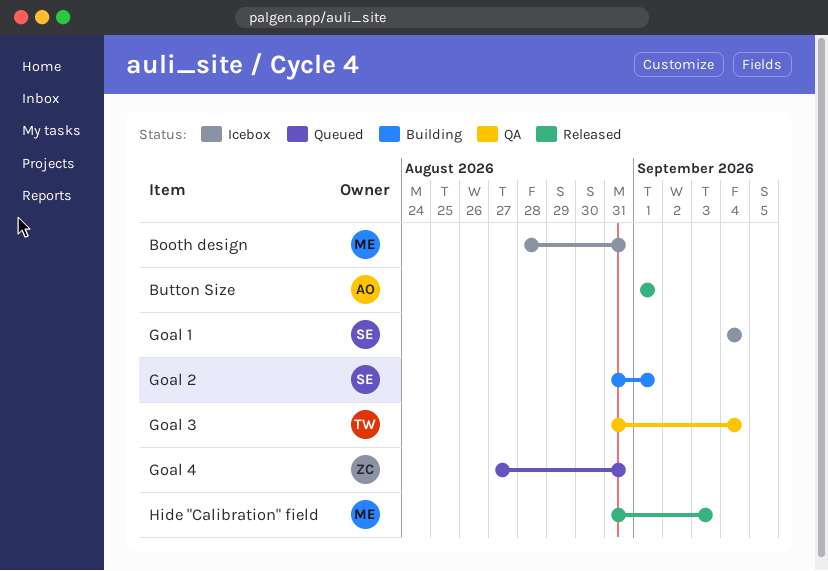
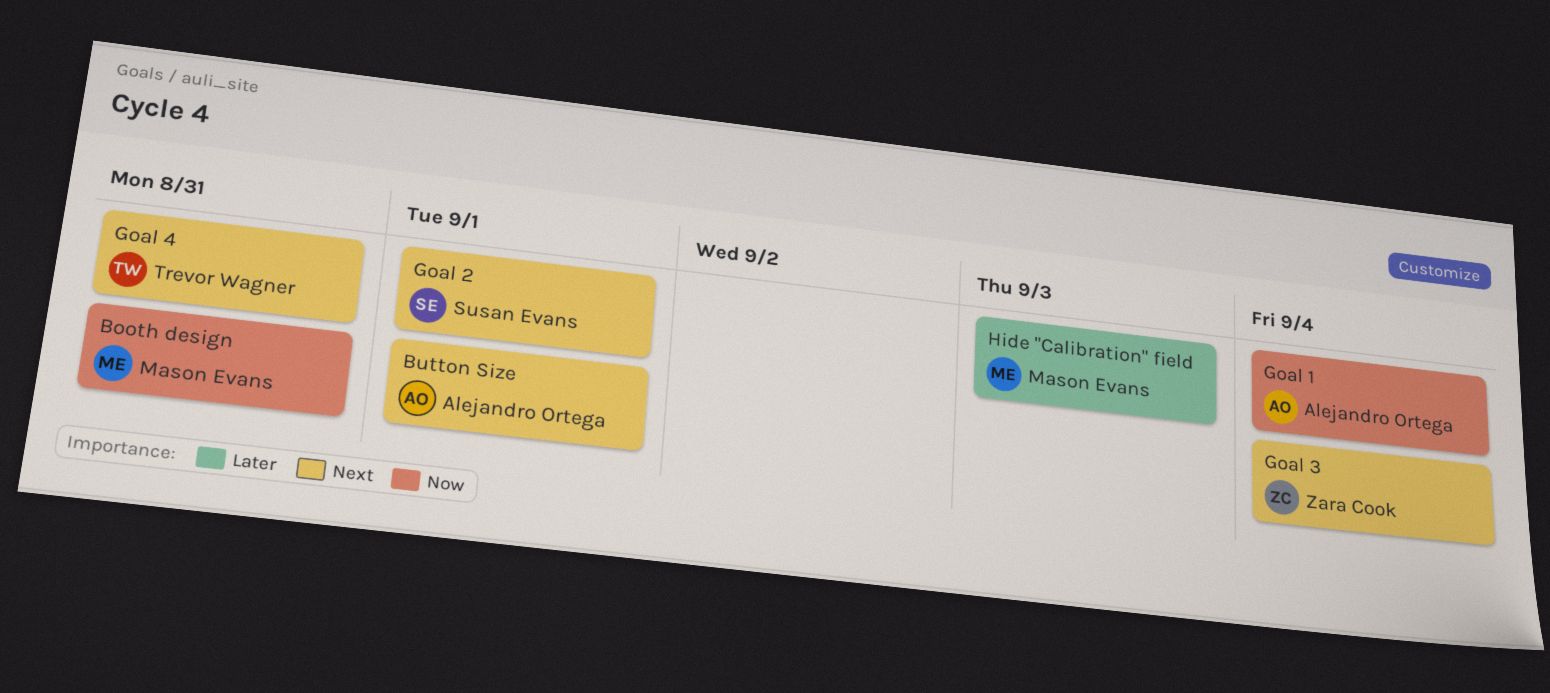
Goal 1, owner: Susan Evans -> Alejandro Ortega
Goal 3, owner: Trevor Wagner -> Zara Cook
Goal 4, owner: Zara Cook -> Trevor Wagner

